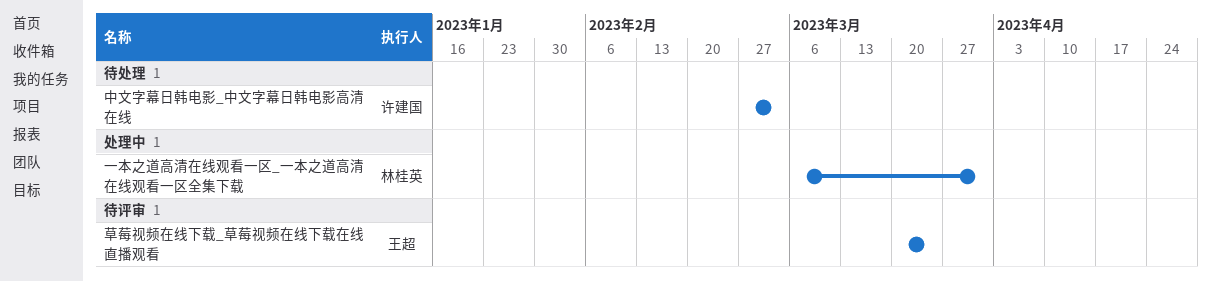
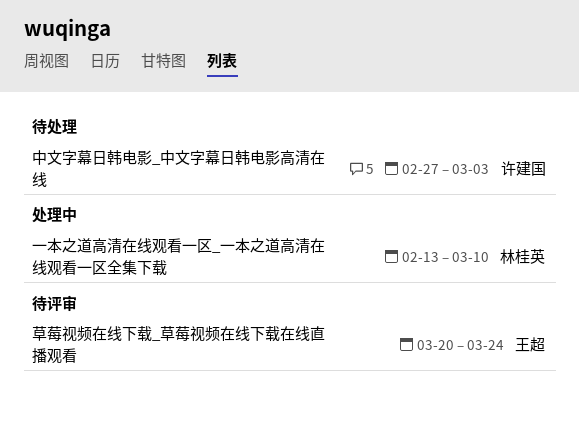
一本之道高清在线观看一区_一本之道高清在线观看一区全集下载, start: Mar 6 -> Feb 13
一本之道高清在线观看一区_一本之道高清在线观看一区全集下载, due: Mar 31 -> Mar 10

